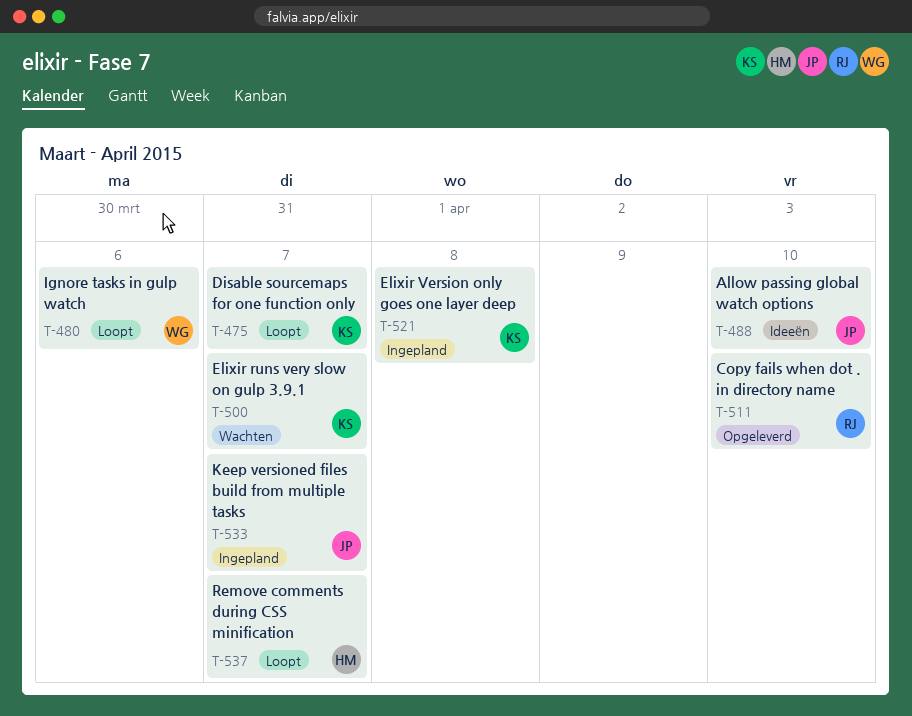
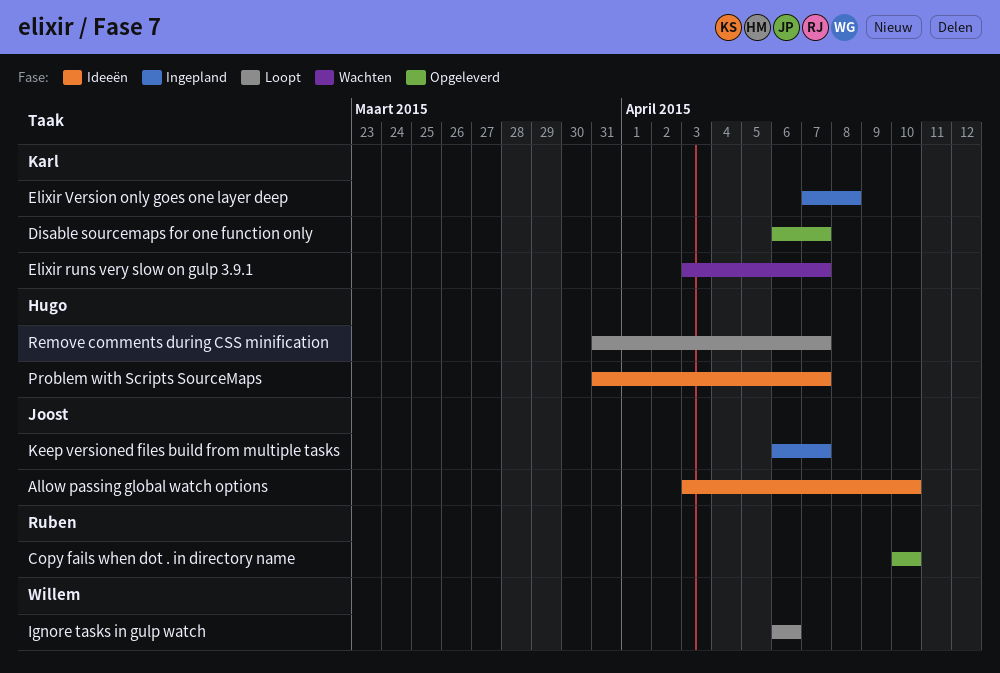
Disable sourcemaps for one function only, status: Loopt -> Opgeleverd
Problem with Scripts SourceMaps: none -> present

